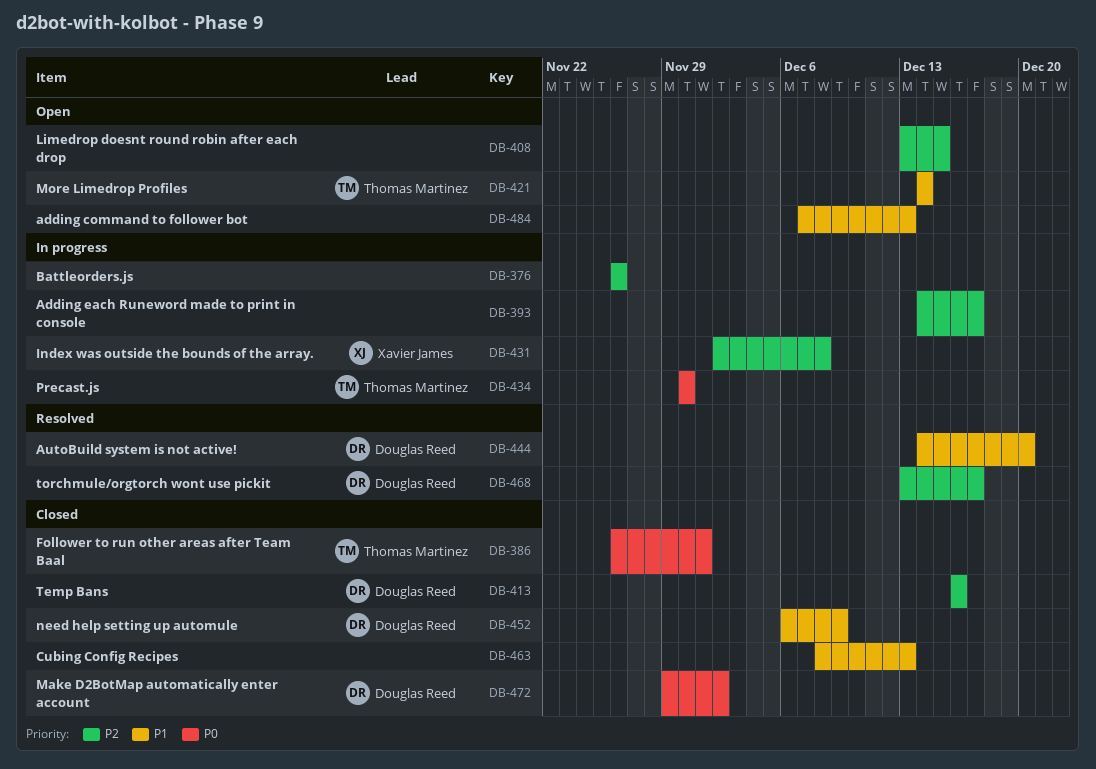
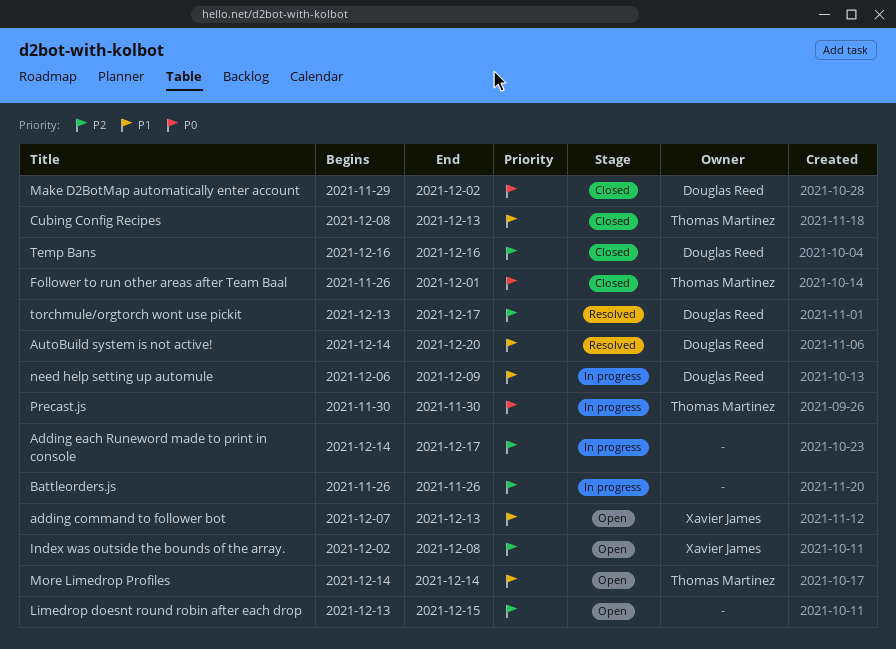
adding command to follower bot, owner: none -> Xavier James
Cubing Config Recipes, owner: none -> Thomas Martinez
Index was outside the bounds of the array., status: In progress -> Open
need help setting up automule, status: Closed -> In progress

